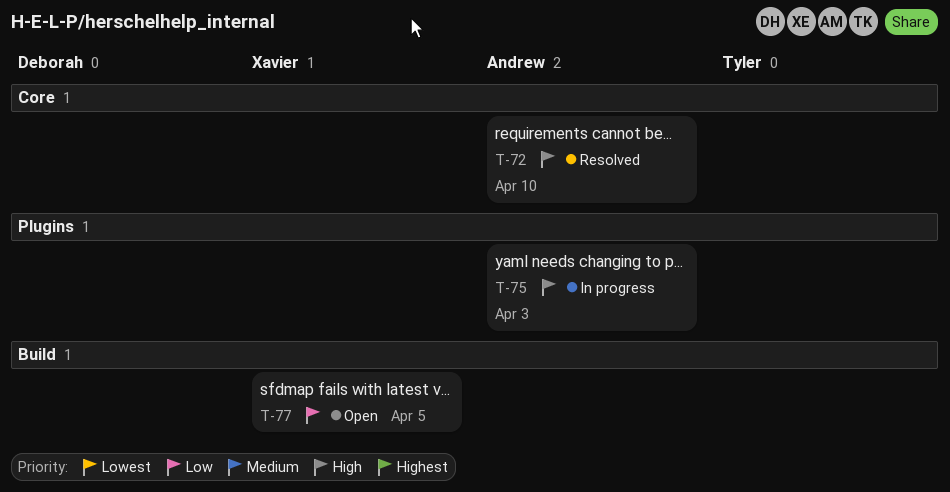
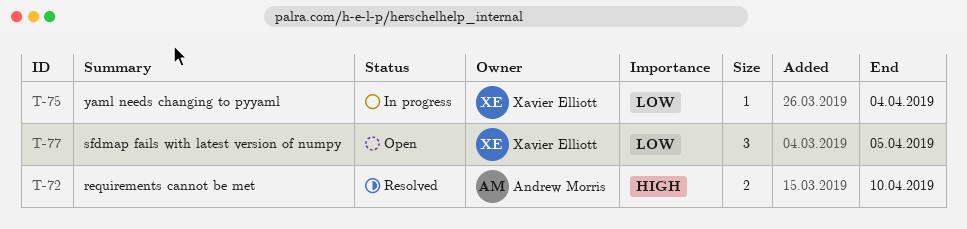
T-75, owner: Andrew Morris -> Xavier Elliott
T-75, priority: High -> Low
T-75, due: Apr 3 -> Apr 4

